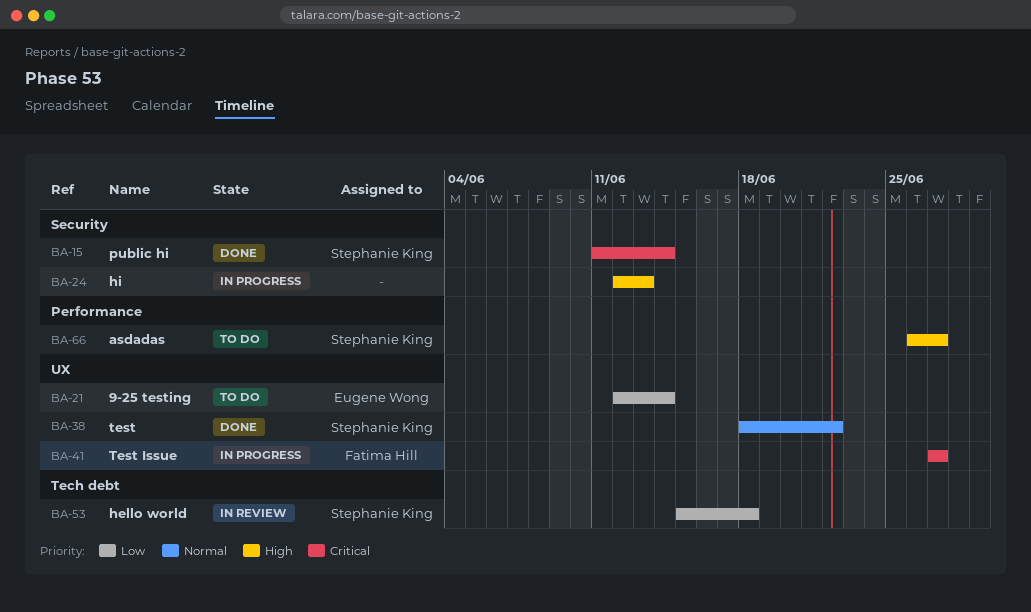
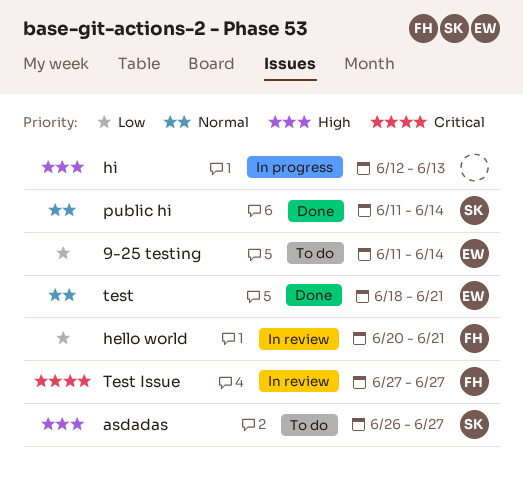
9-25 testing, start: Jun 12 -> Jun 11
hello world, owner: Stephanie King -> Fatima Hill
hello world, start: Jun 15 -> Jun 20
hello world, due: Jun 18 -> Jun 21
public hi, priority: Critical -> Normal
test, owner: Stephanie King -> Eugene Wong
test, due: Jun 22 -> Jun 21
Test Issue, status: In progress -> In review

